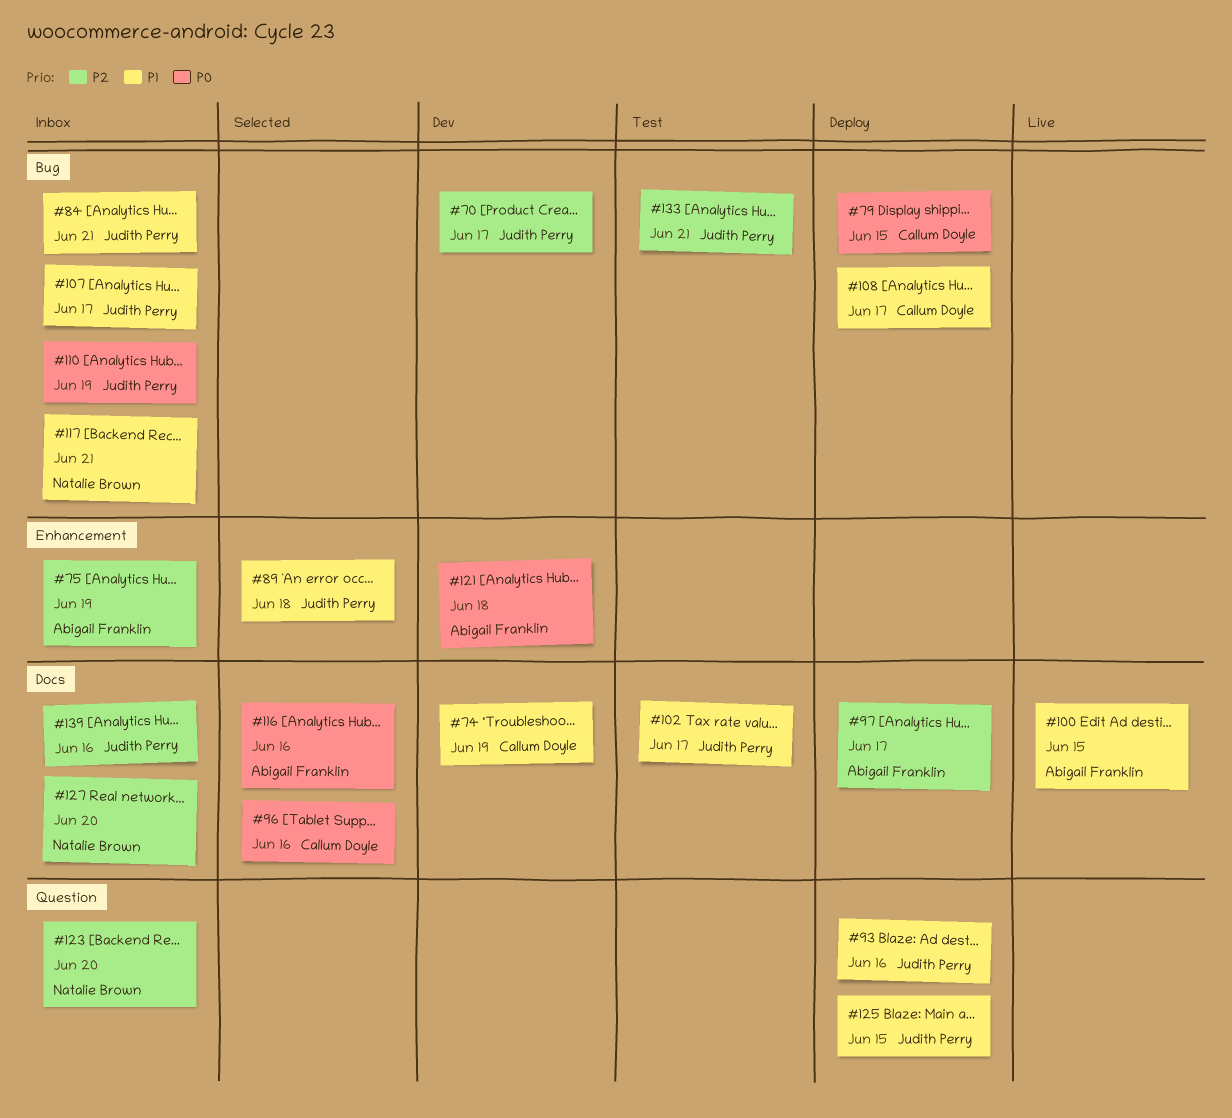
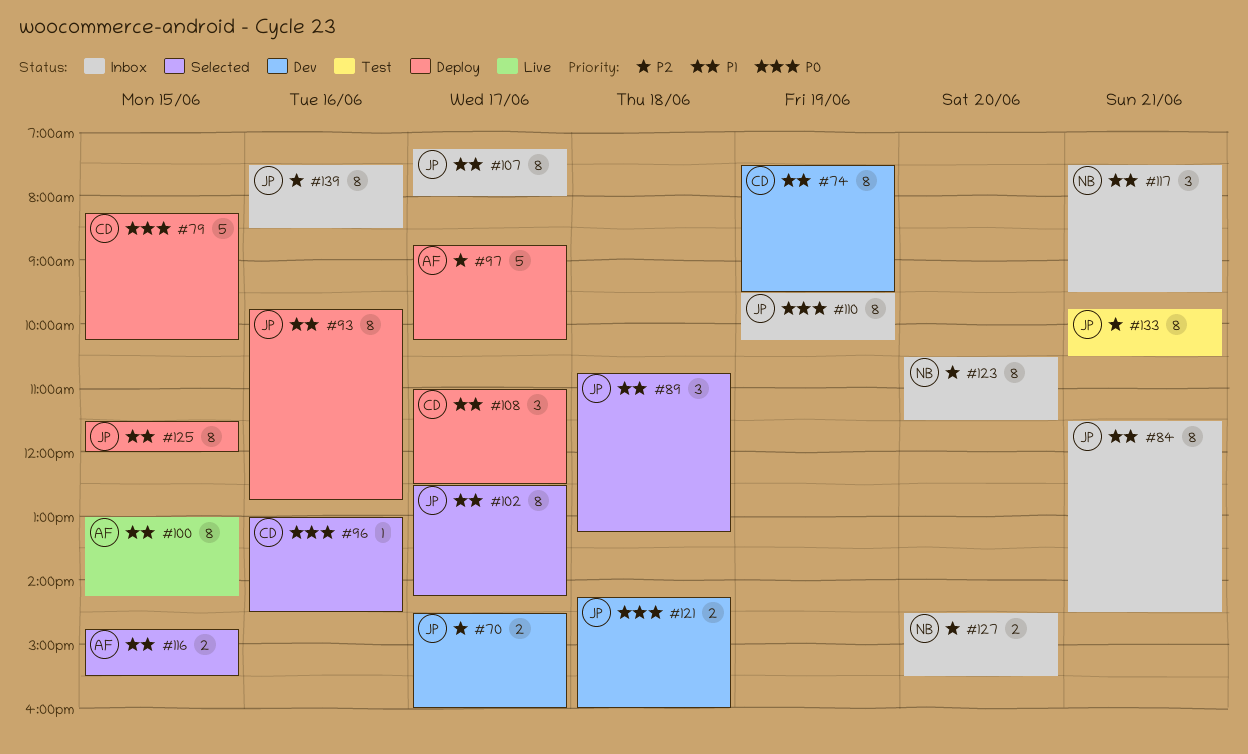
#75: present -> none
#102, status: Test -> Selected
#116, priority: P0 -> P1
#116, day: Jun 16 -> Jun 15
#121, owner: Abigail Franklin -> Judith Perry

